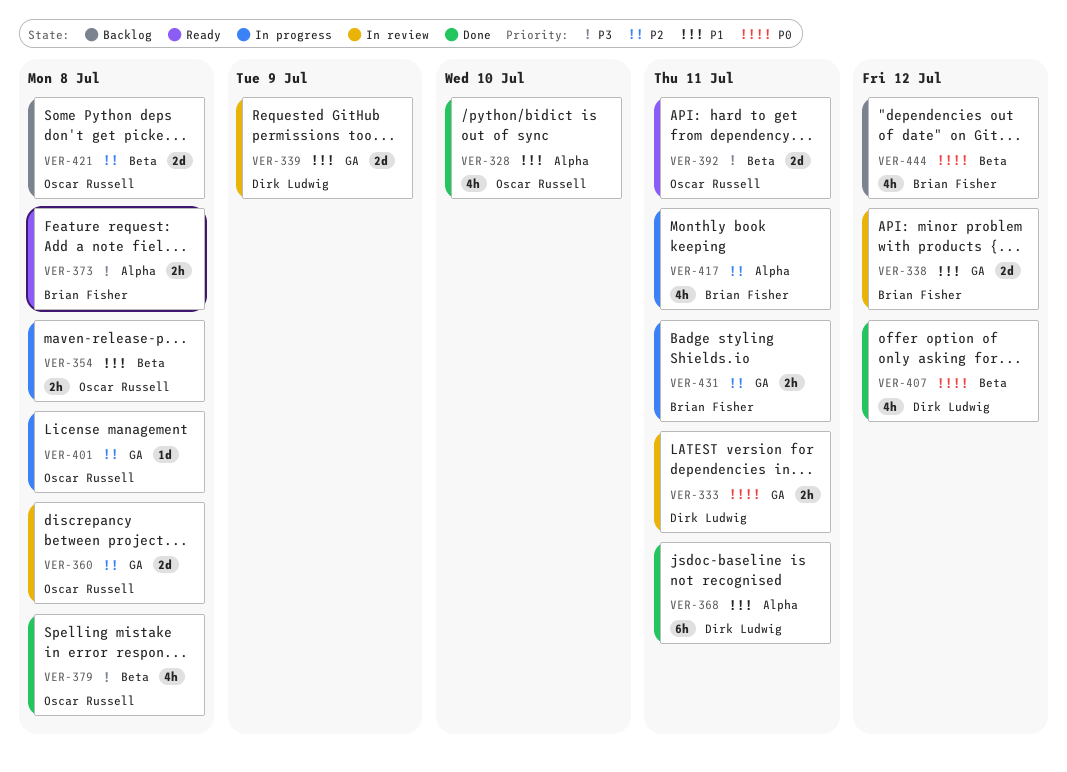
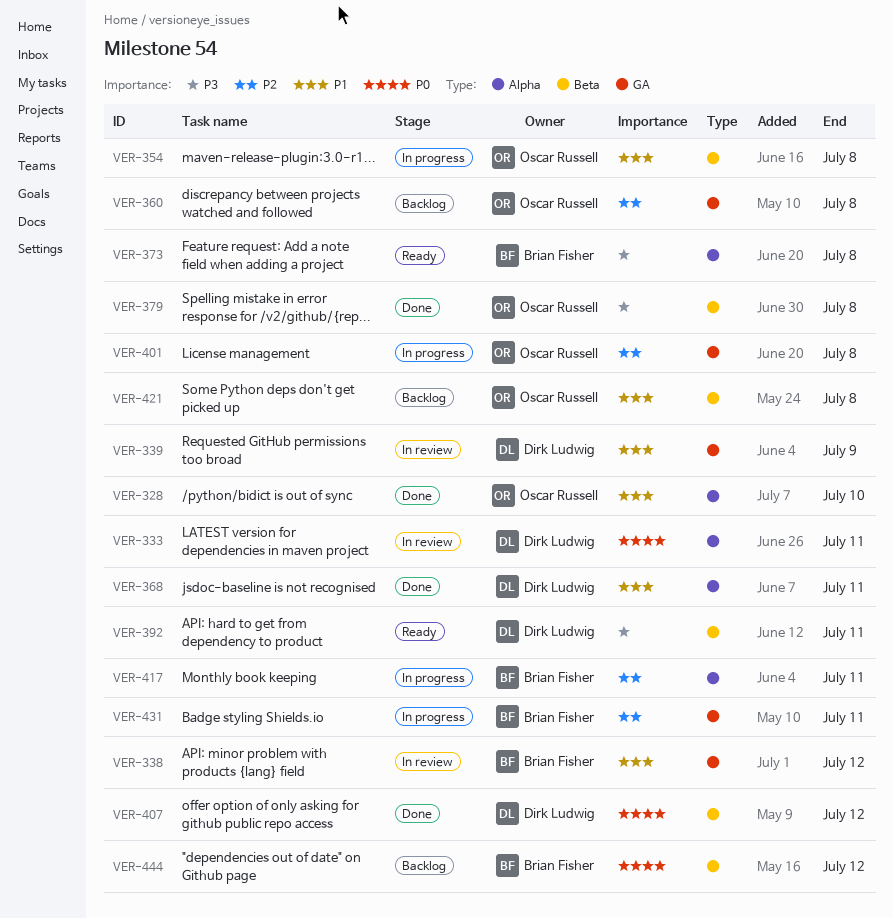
VER-333, label: GA -> Alpha
VER-360, status: In review -> Backlog
VER-392, owner: Oscar Russell -> Dirk Ludwig
VER-421, priority: P2 -> P1

